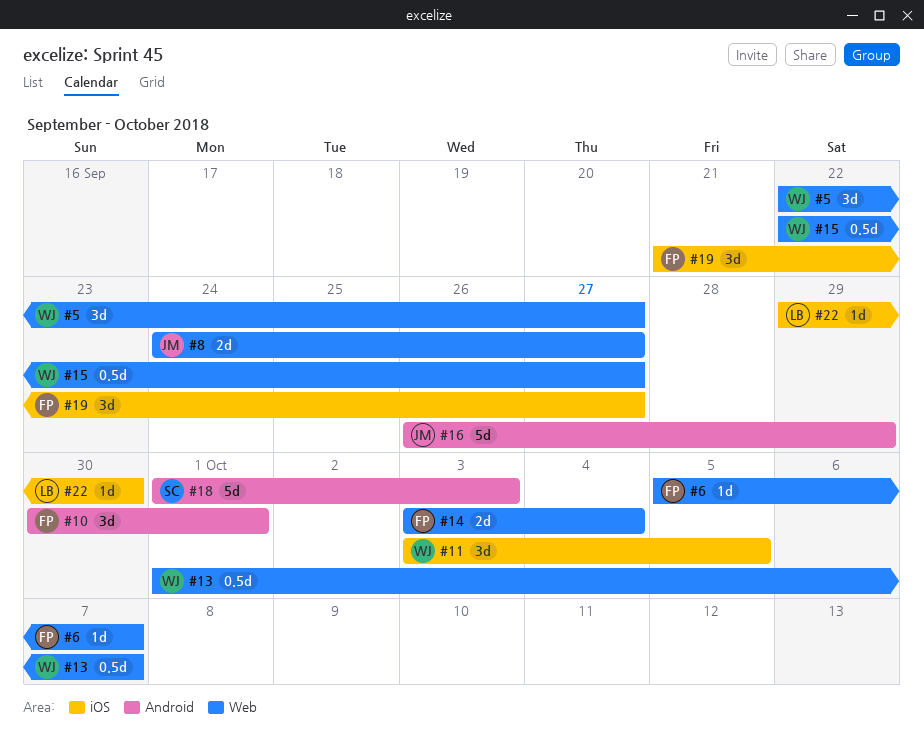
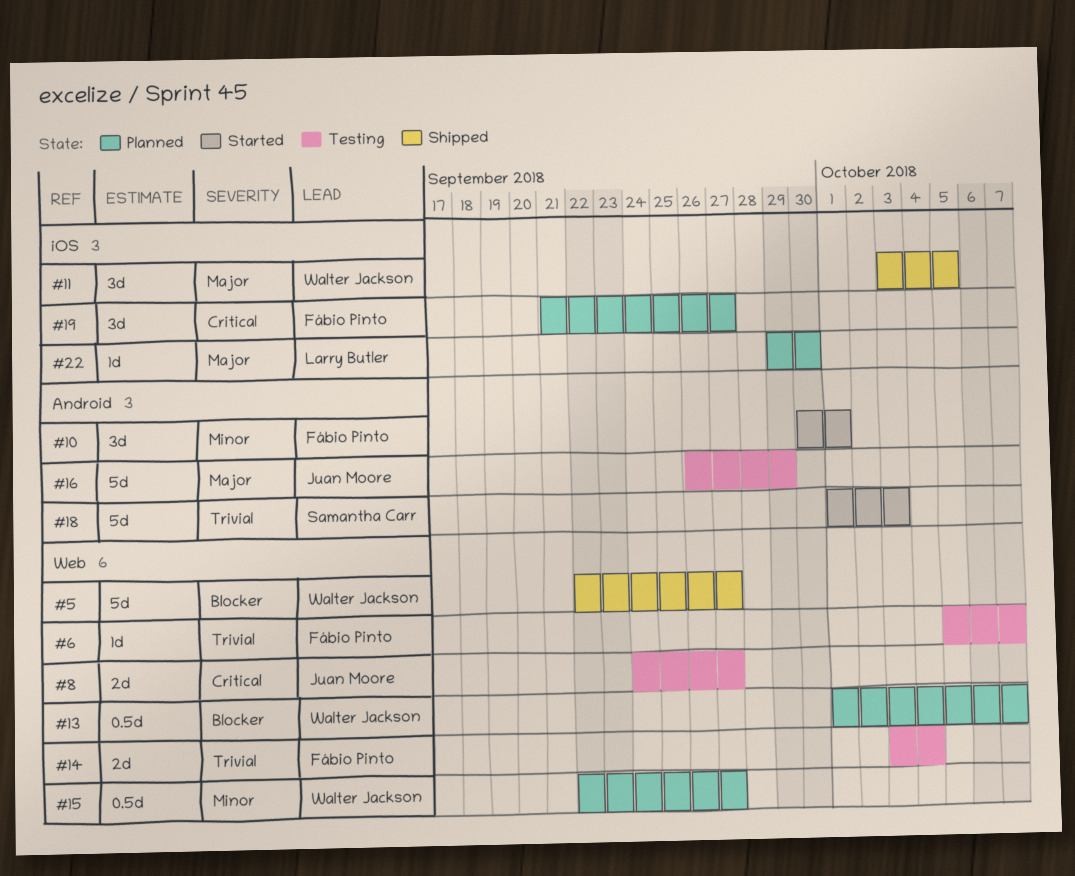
#5, estimate: 3d -> 5d

